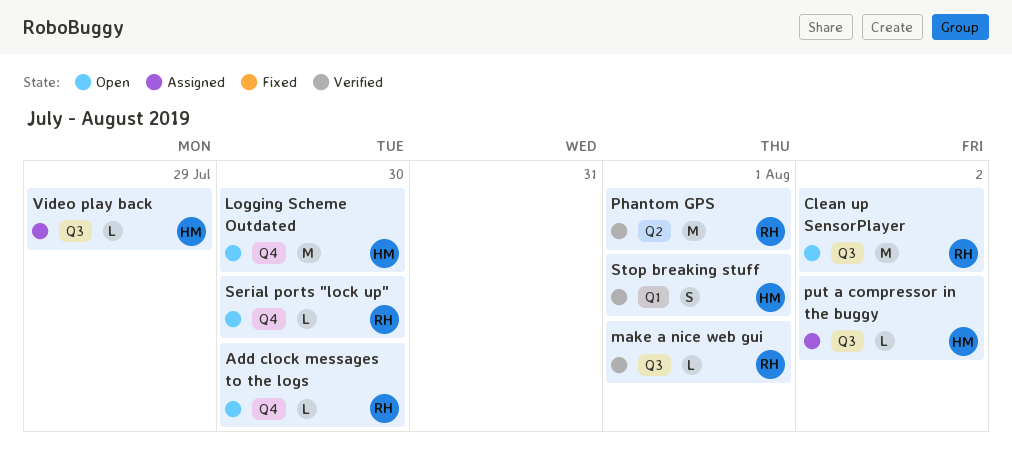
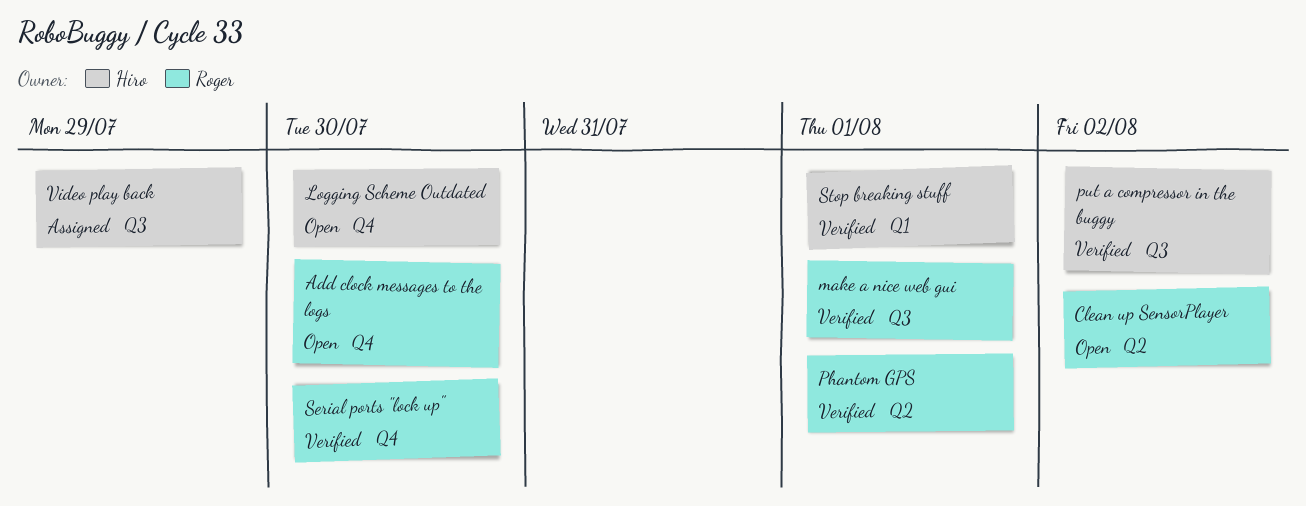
Clean up SensorPlayer, label: Q3 -> Q2
put a compressor in the buggy, status: Assigned -> Verified
Serial ports "lock up", status: Open -> Verified

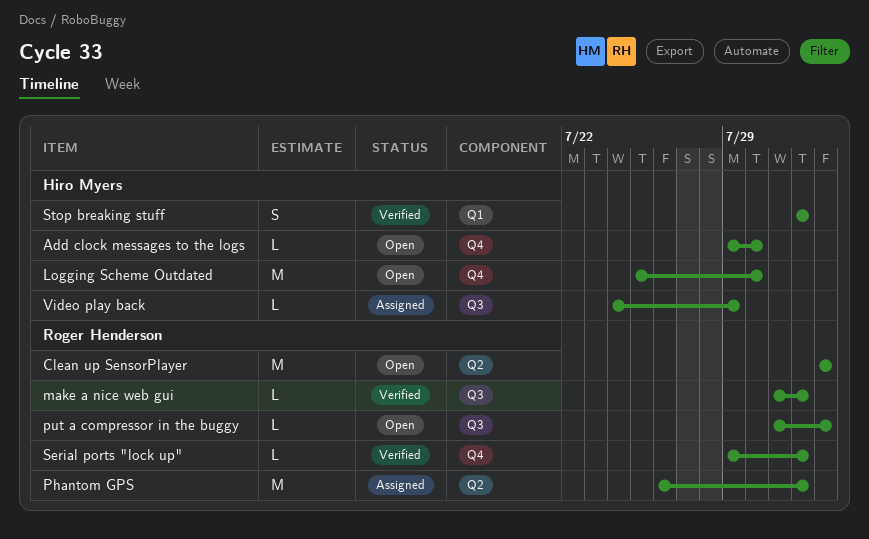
Add clock messages to the logs, owner: Roger Henderson -> Hiro Myers
Phantom GPS, status: Verified -> Assigned
put a compressor in the buggy, status: Verified -> Open
put a compressor in the buggy, owner: Hiro Myers -> Roger Henderson
Serial ports "lock up", due: Jul 30 -> Aug 1

